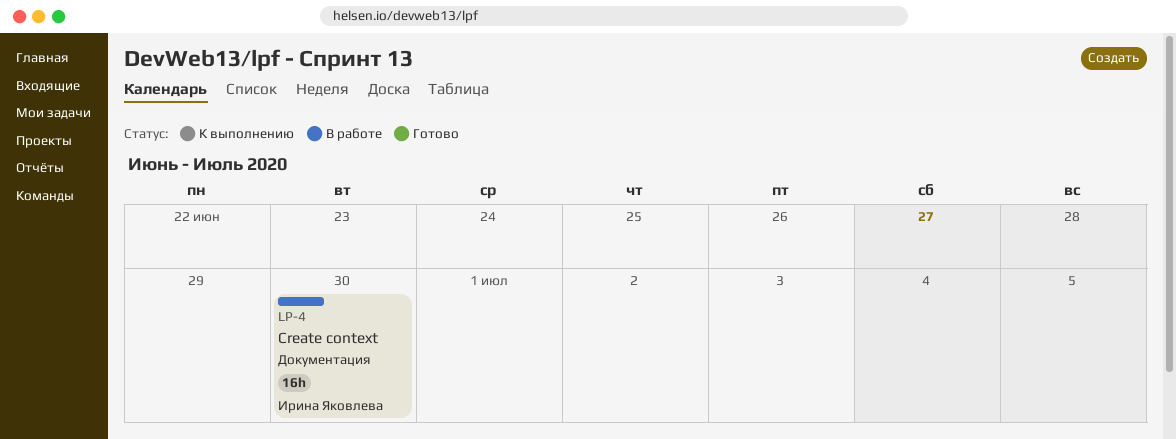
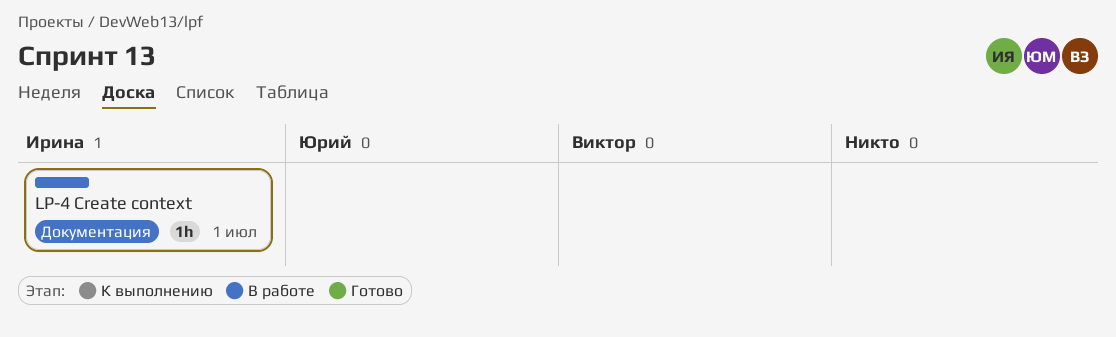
LP-4, estimate: 16h -> 1h
LP-4, due: Jun 30 -> Jul 1

